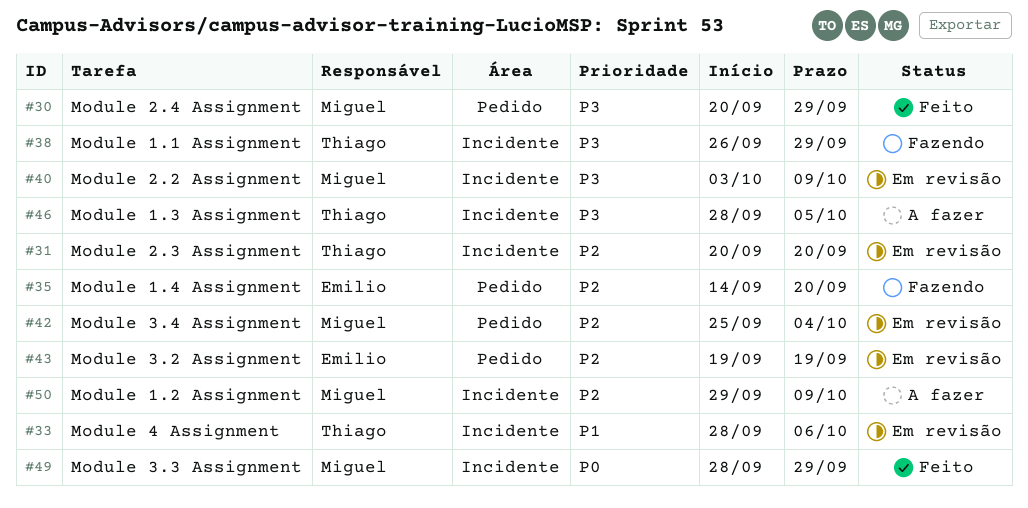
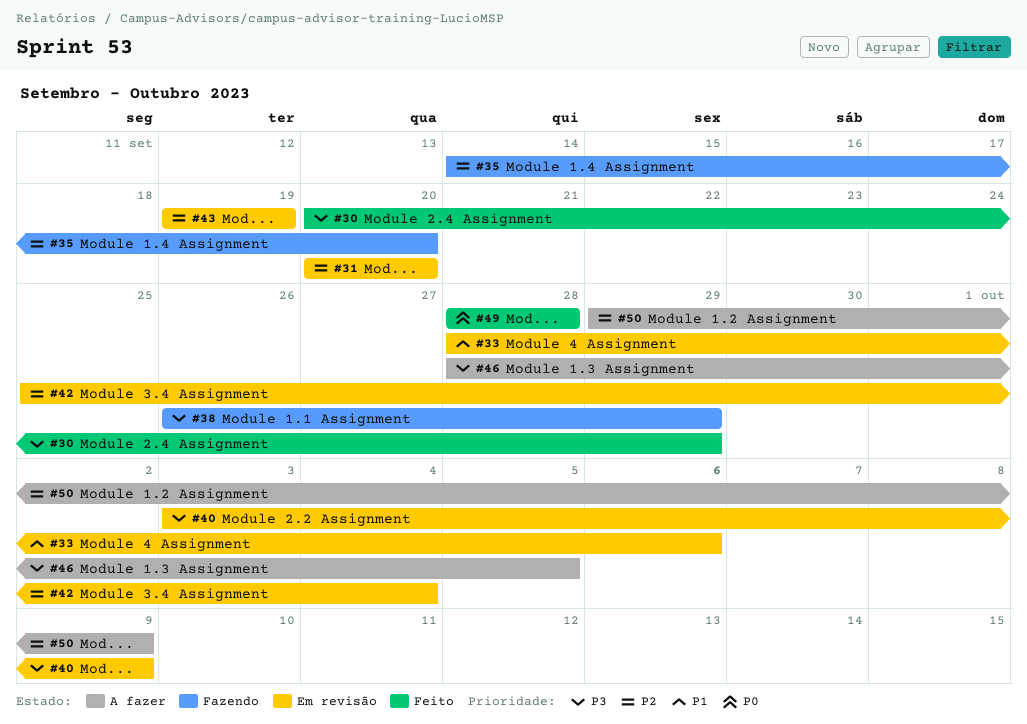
#49, due: Sep 29 -> Sep 28

